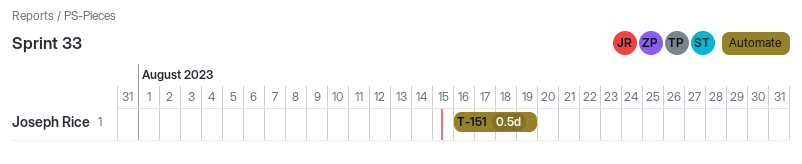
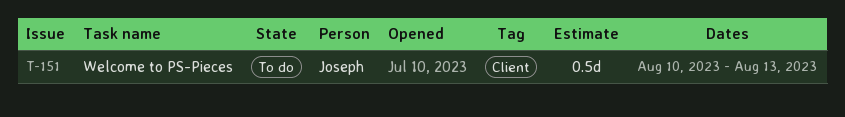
T-151, start: Aug 16 -> Aug 10
T-151, due: Aug 19 -> Aug 13

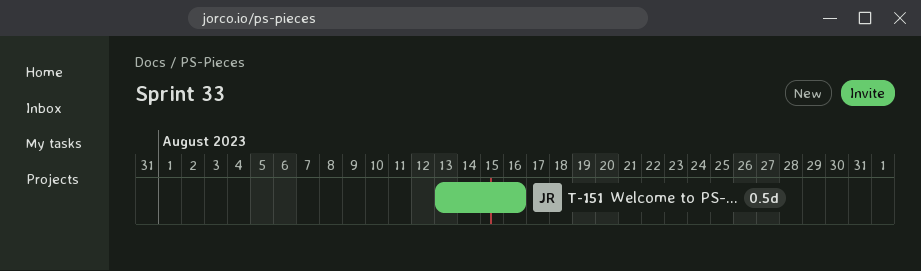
T-151, start: Aug 10 -> Aug 13
T-151, due: Aug 13 -> Aug 16

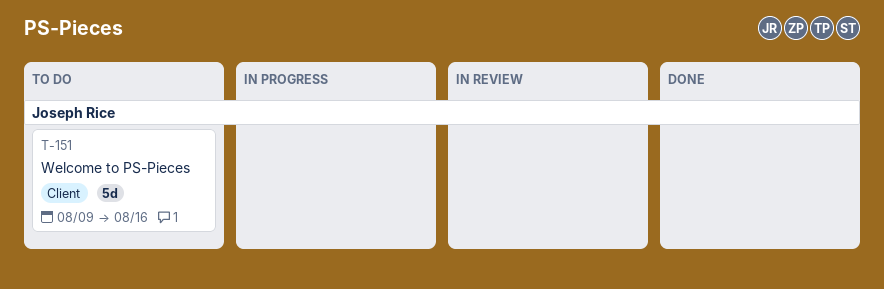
T-151, estimate: 0.5d -> 5d
T-151, start: Aug 13 -> Aug 9

